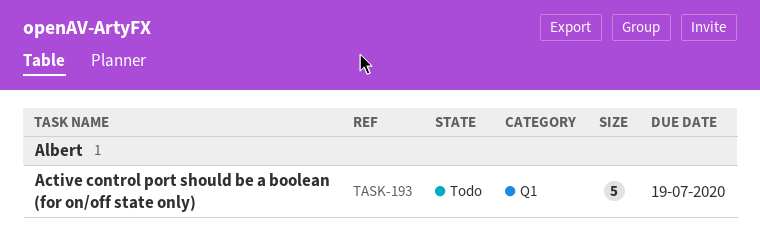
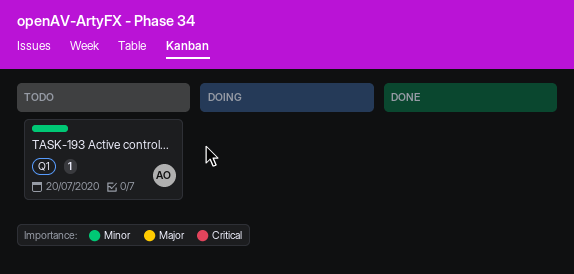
TASK-193, estimate: 5 -> 1
TASK-193, due: Jul 19 -> Jul 20

